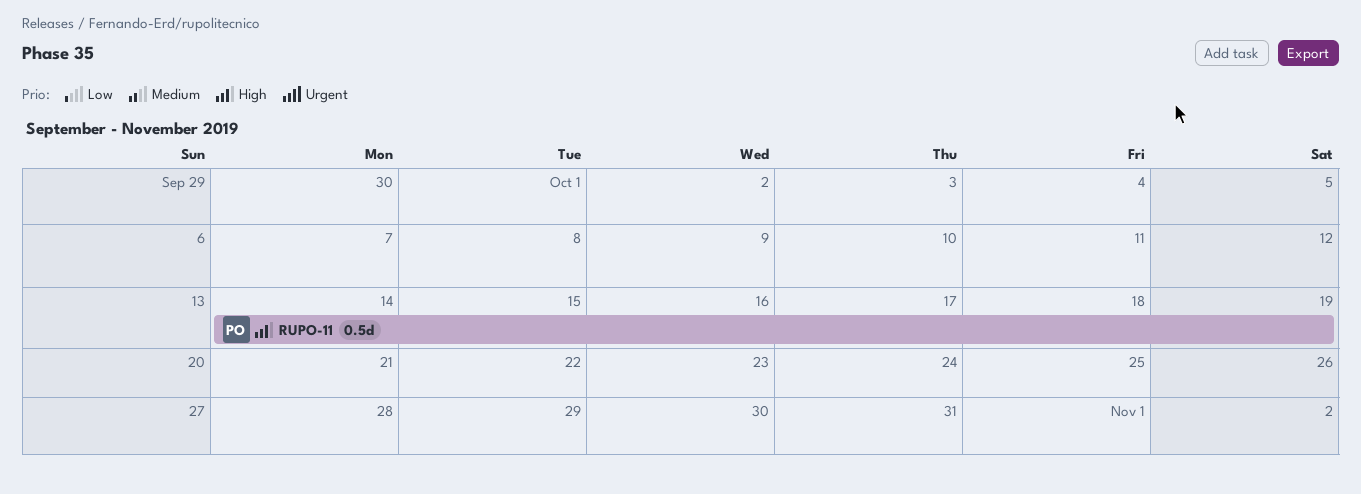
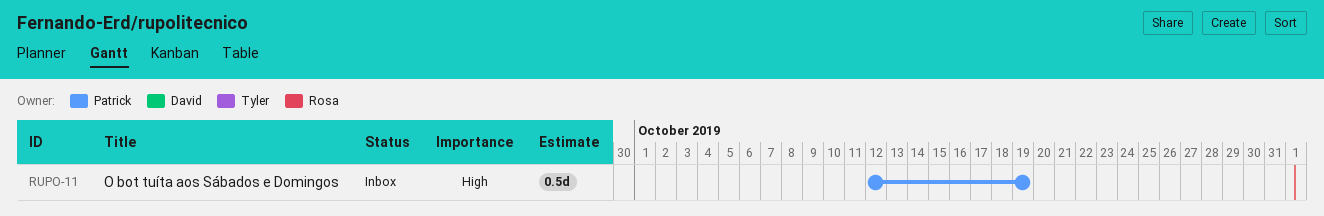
RUPO-11, start: Oct 14 -> Oct 12

